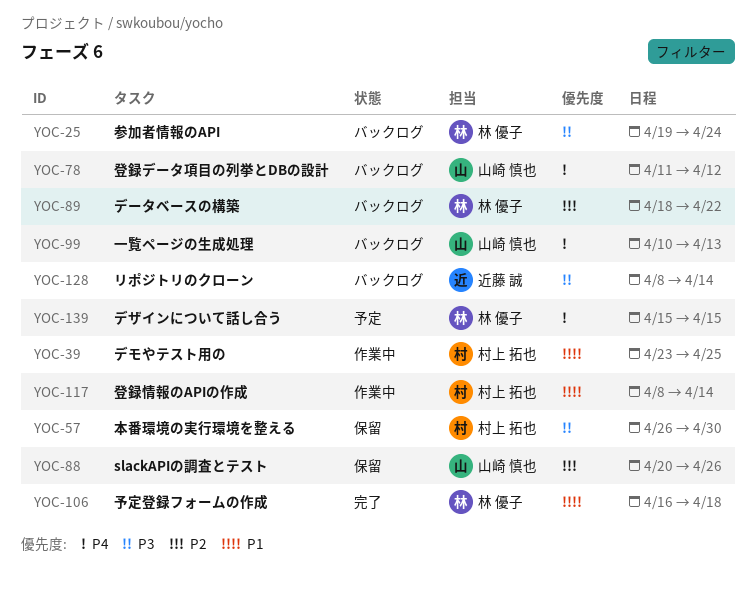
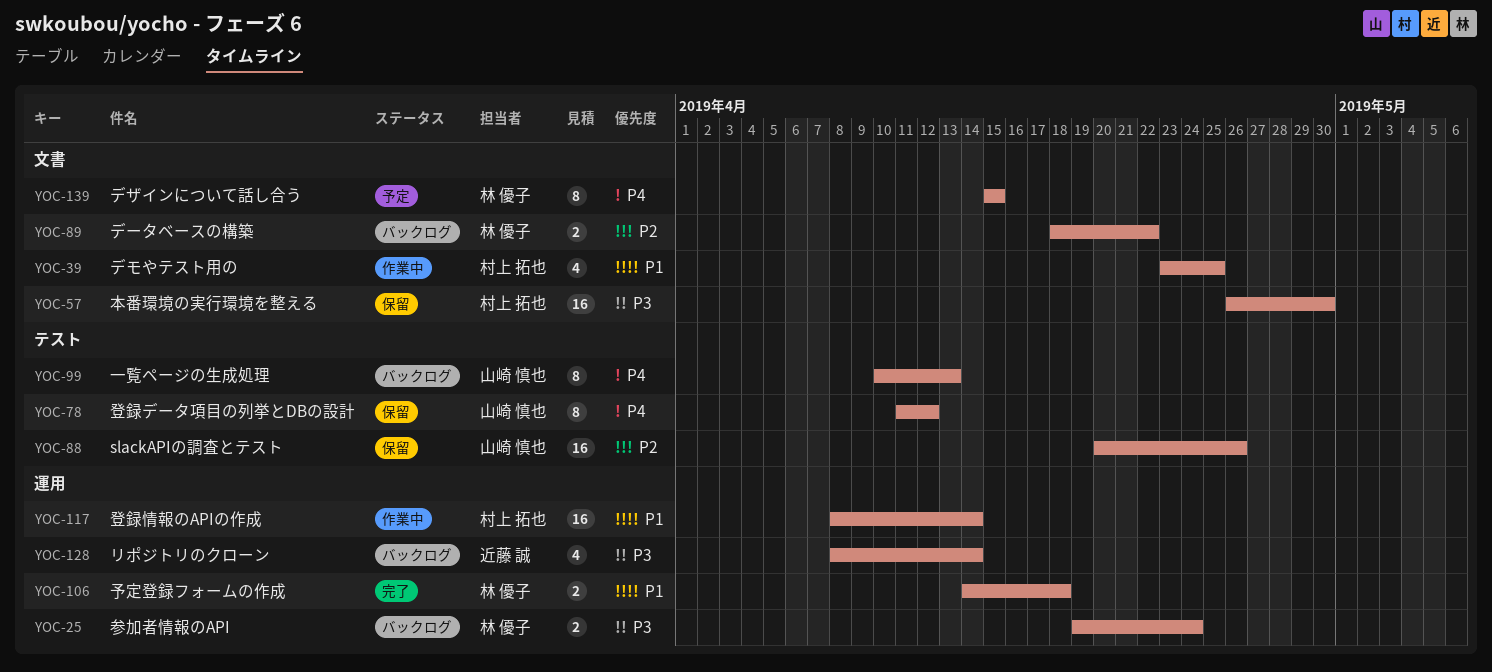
YOC-78, status: バックログ -> 保留
YOC-106, start: Apr 16 -> Apr 14

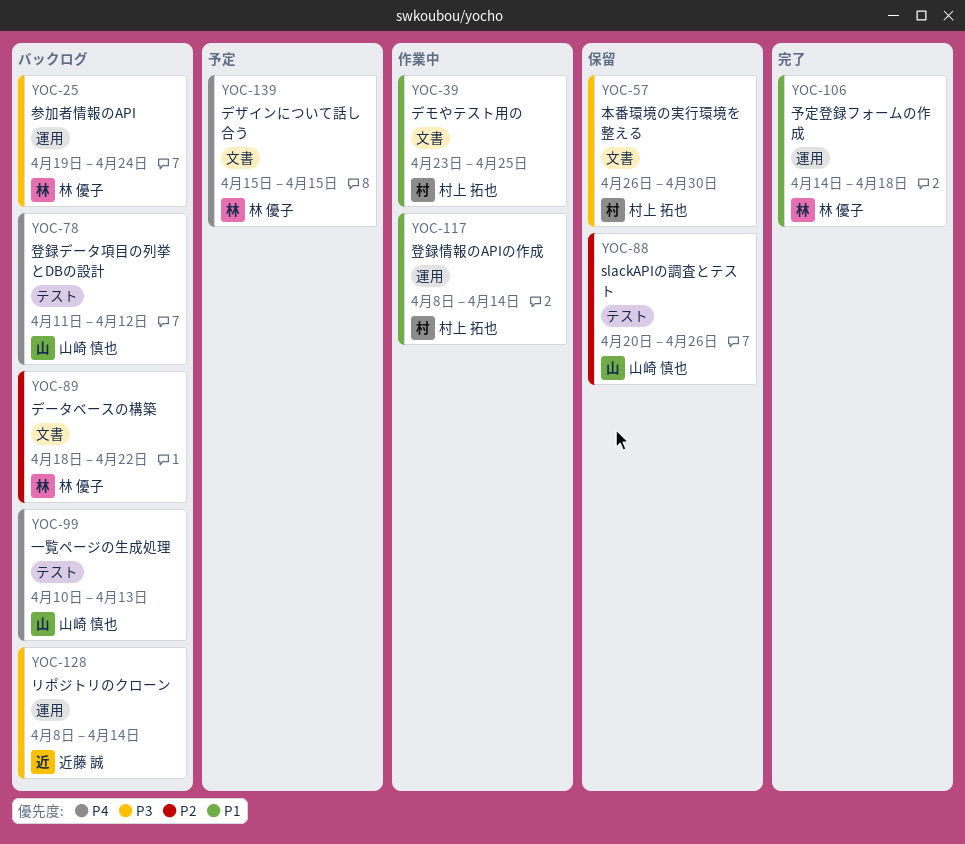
YOC-78, status: 保留 -> バックログ

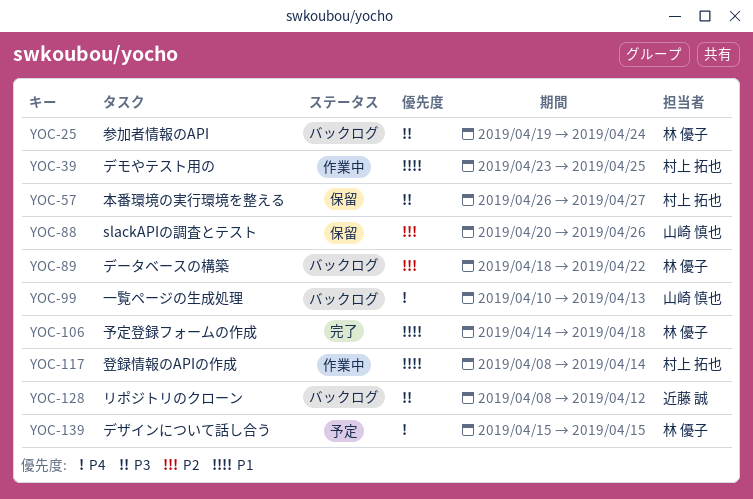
YOC-57, due: Apr 30 -> Apr 27
YOC-78: present -> none
YOC-128, due: Apr 14 -> Apr 12

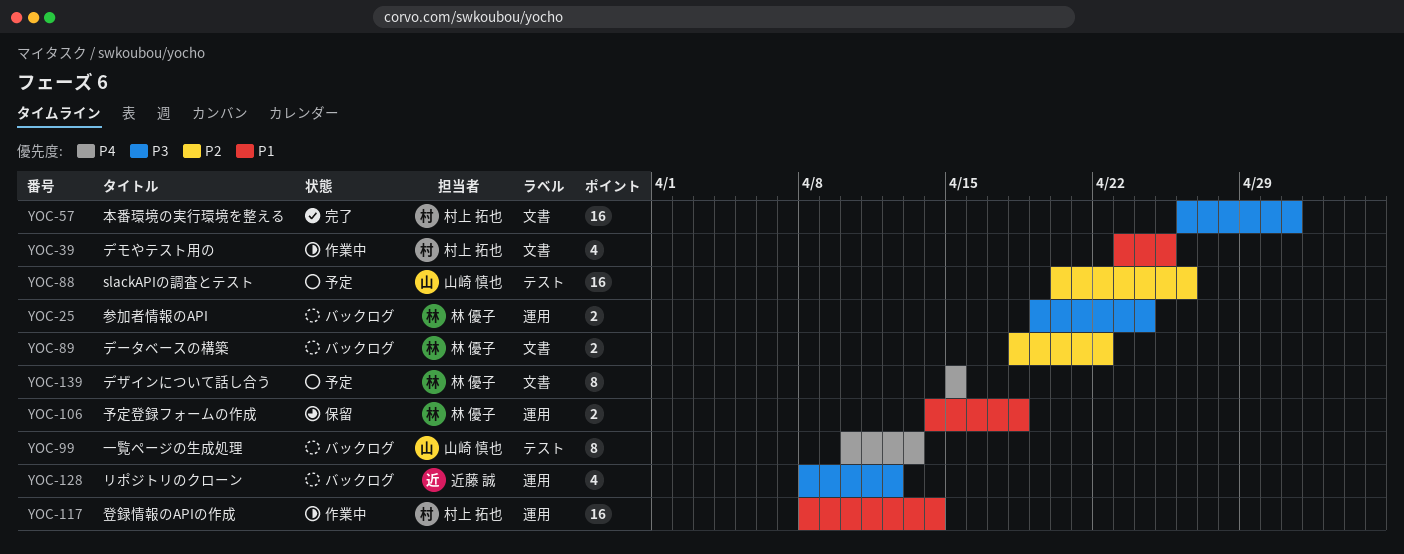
YOC-57, status: 保留 -> 完了
YOC-57, due: Apr 27 -> May 1
YOC-88, status: 保留 -> 予定
YOC-106, status: 完了 -> 保留

